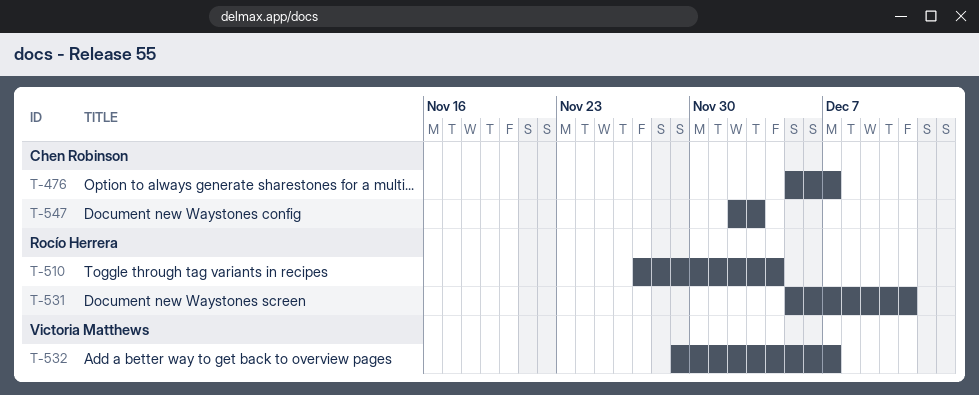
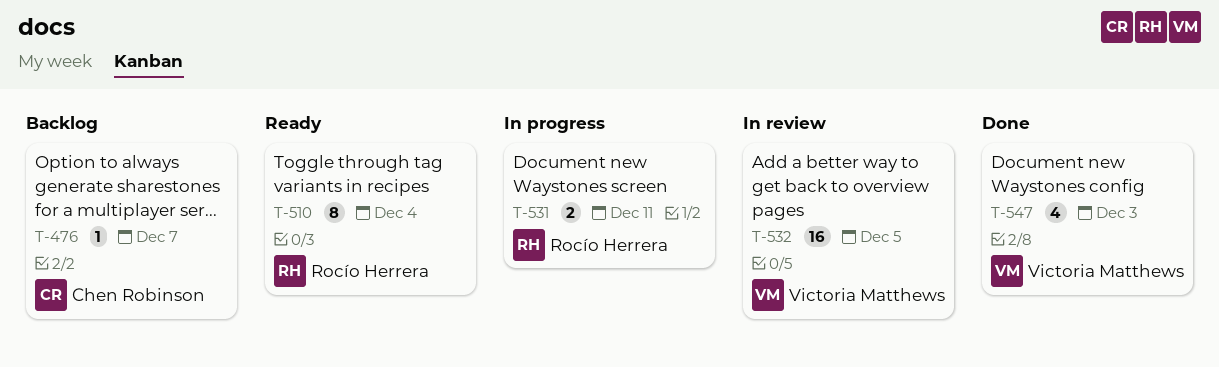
T-532, due: Dec 7 -> Dec 5
T-547, owner: Chen Robinson -> Victoria Matthews

